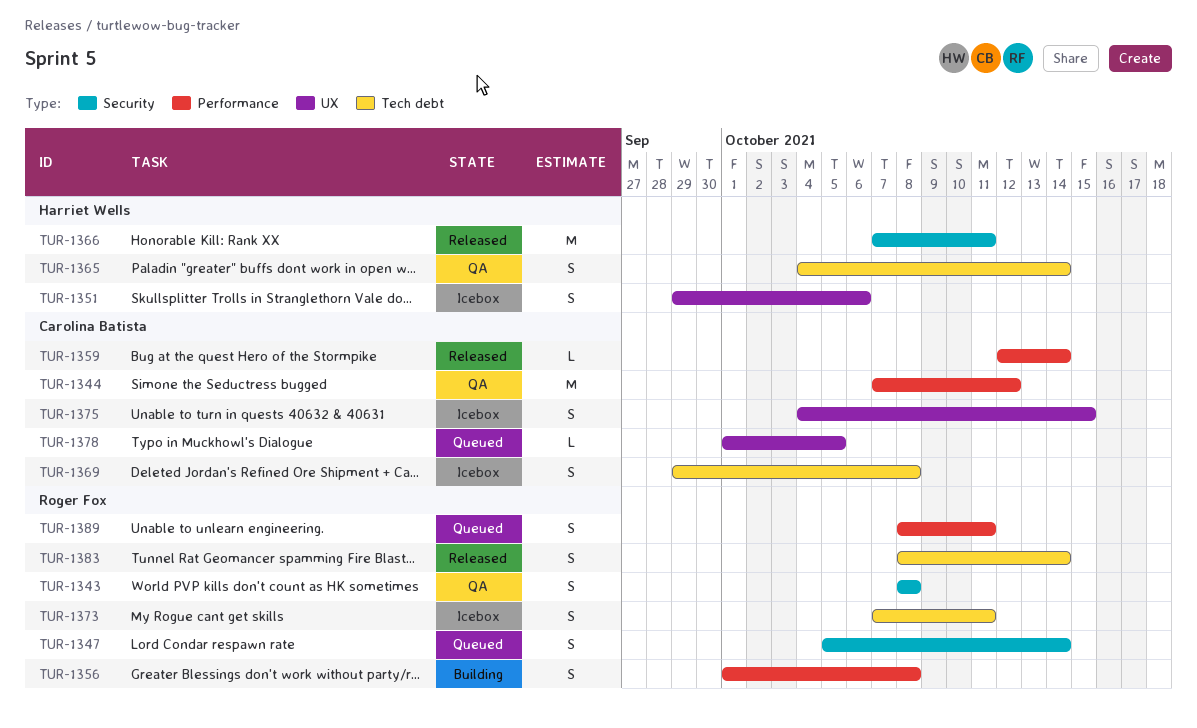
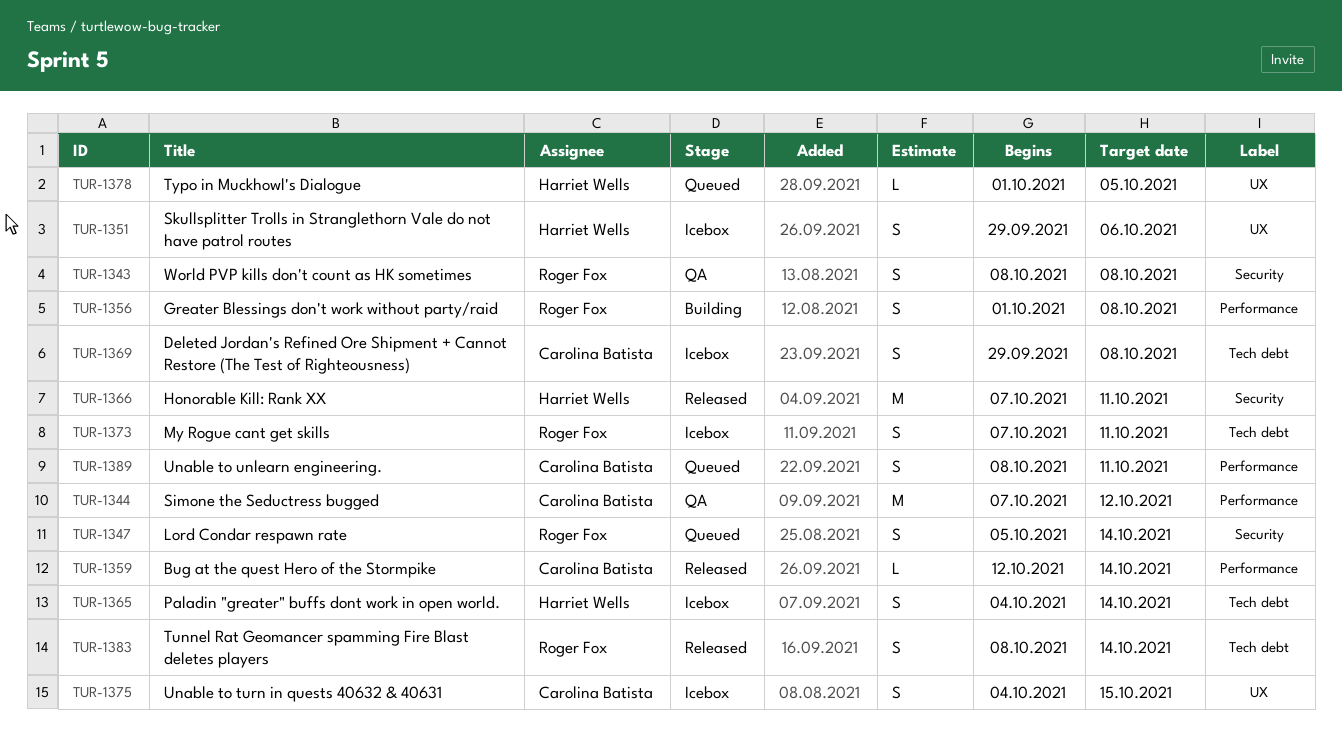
TUR-1365, status: QA -> Icebox
TUR-1378, owner: Carolina Batista -> Harriet Wells
TUR-1389, owner: Roger Fox -> Carolina Batista

